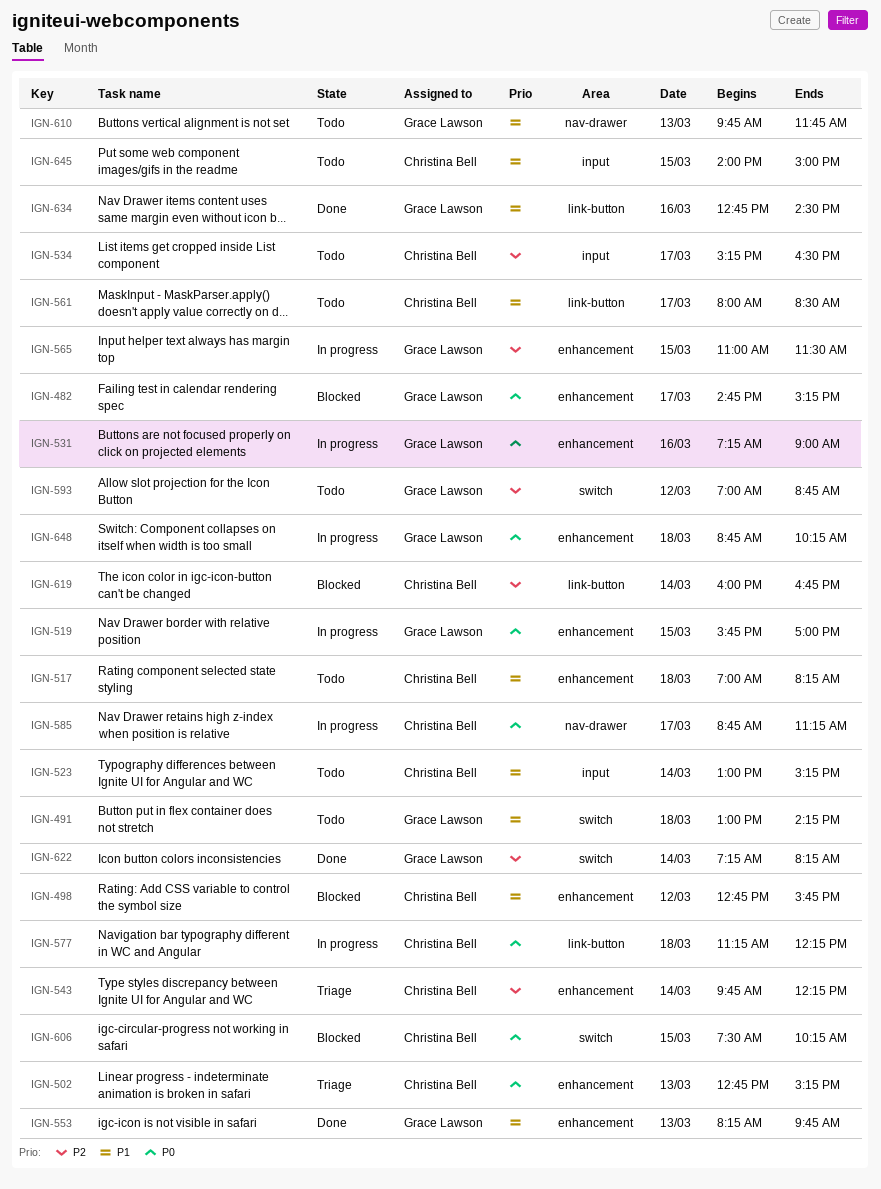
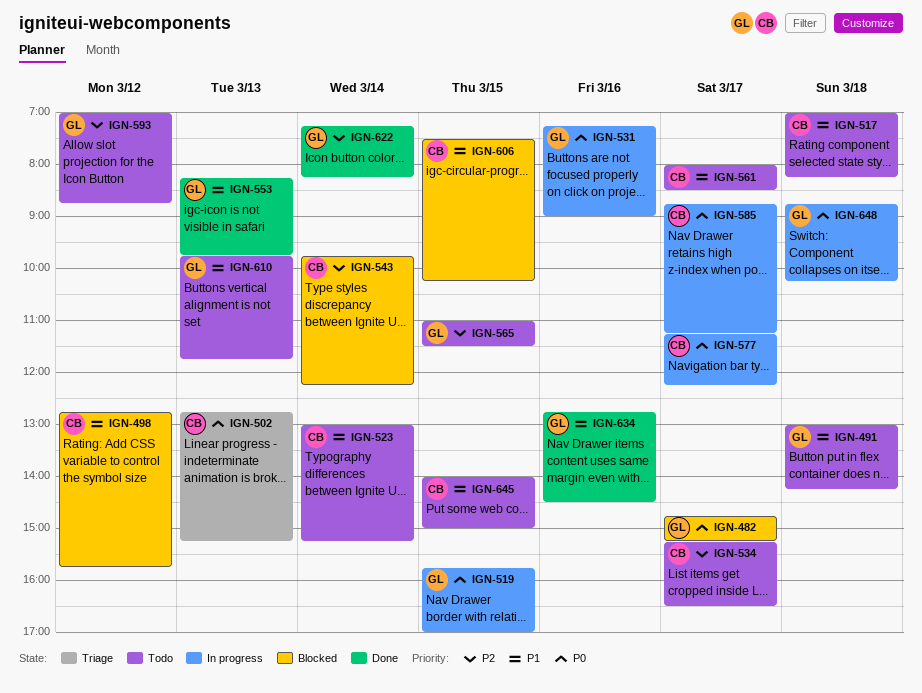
IGN-543, status: Triage -> Blocked
IGN-565, status: In progress -> Todo
IGN-577, day: Mar 18 -> Mar 17
IGN-606, priority: P0 -> P1
IGN-619: present -> none

